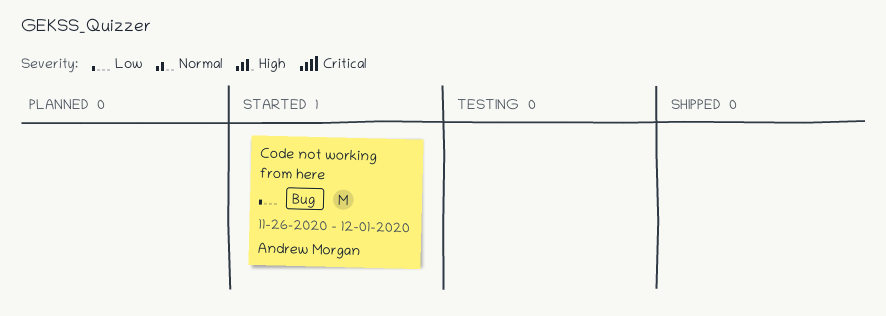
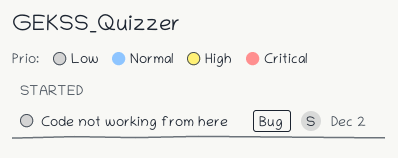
Code not working from here, estimate: M -> S
Code not working from here, due: Dec 1 -> Dec 2

